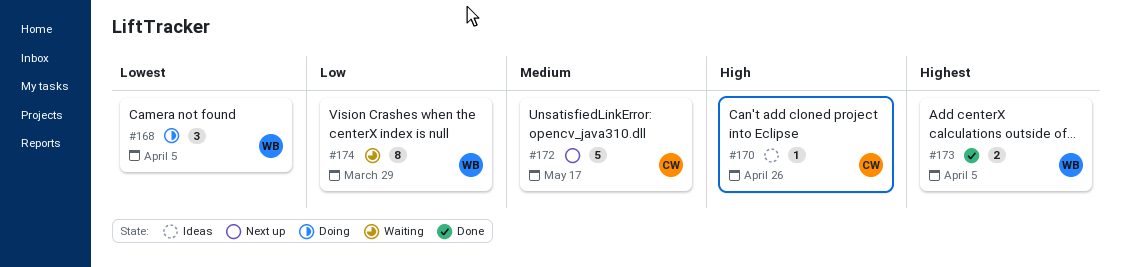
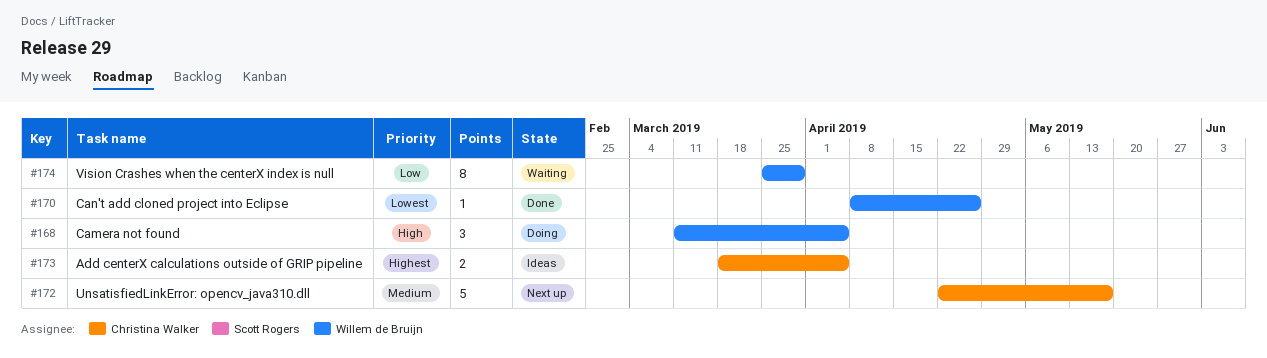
#168, priority: Lowest -> High
#170, status: Ideas -> Done
#170, owner: Christina Walker -> Willem de Bruijn
#170, priority: High -> Lowest
#173, status: Done -> Ideas
#173, owner: Willem de Bruijn -> Christina Walker

